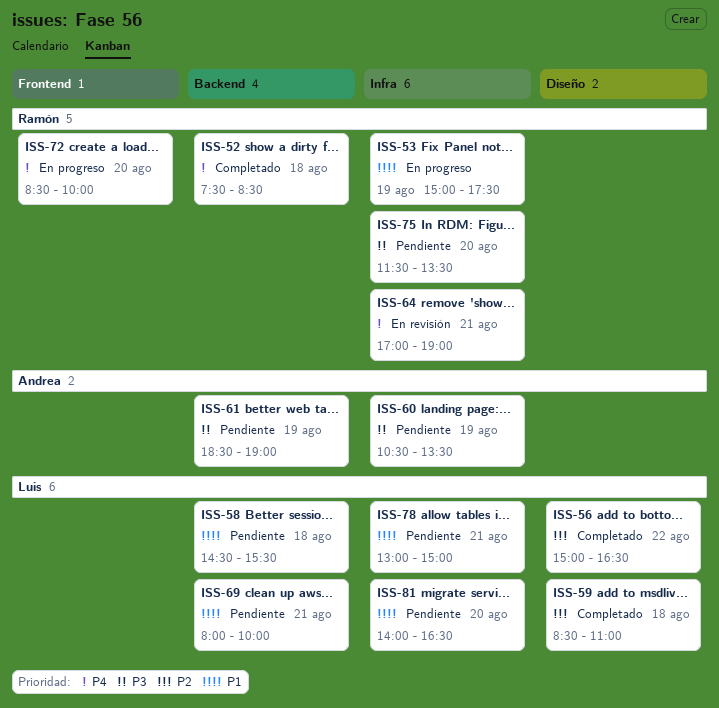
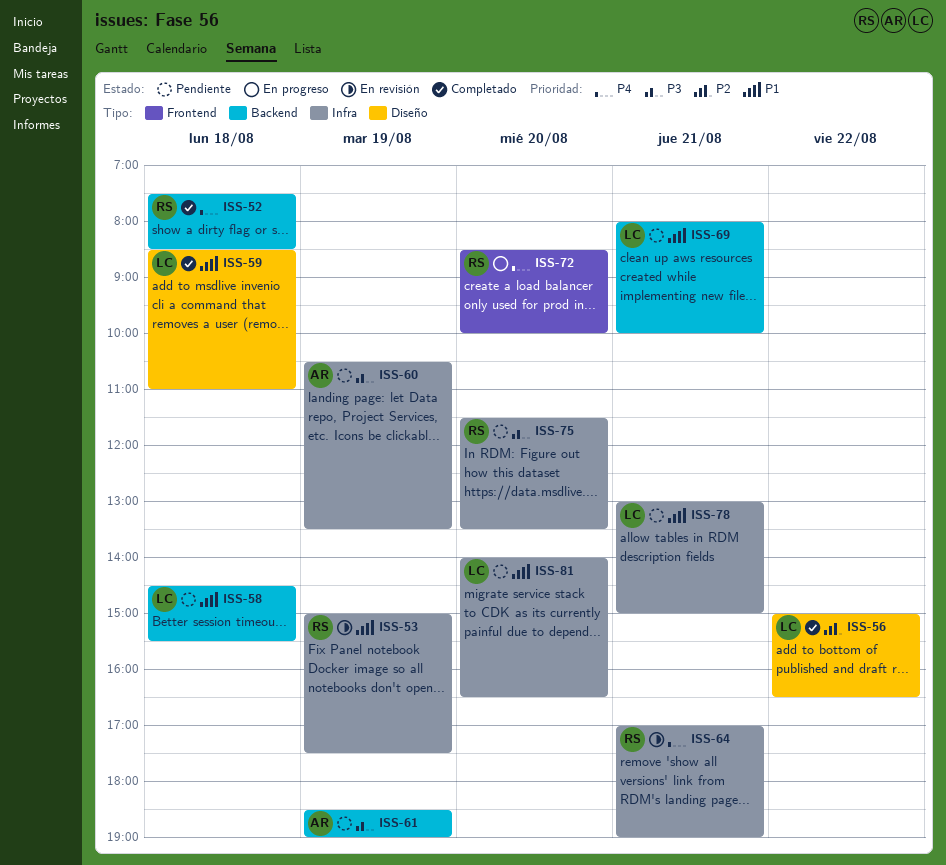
ISS-53, status: En progreso -> En revisión
ISS-59, priority: P2 -> P1

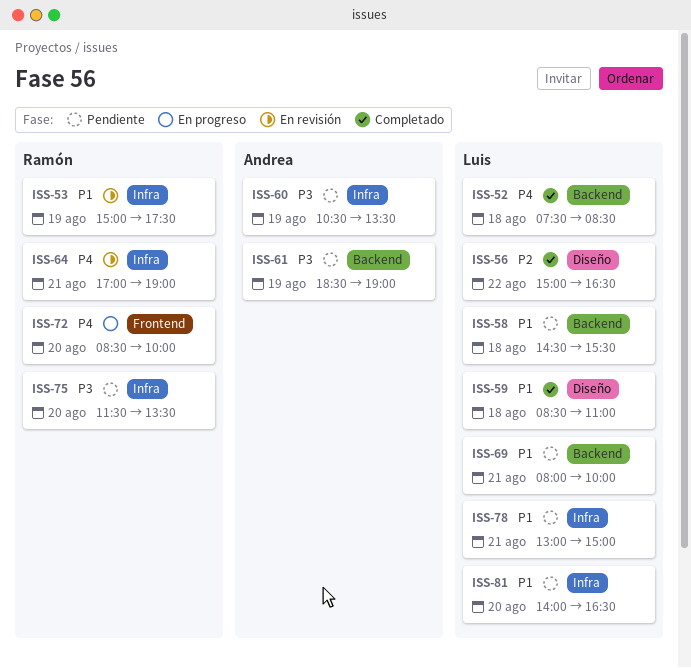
ISS-52, owner: Ramón -> Luis

